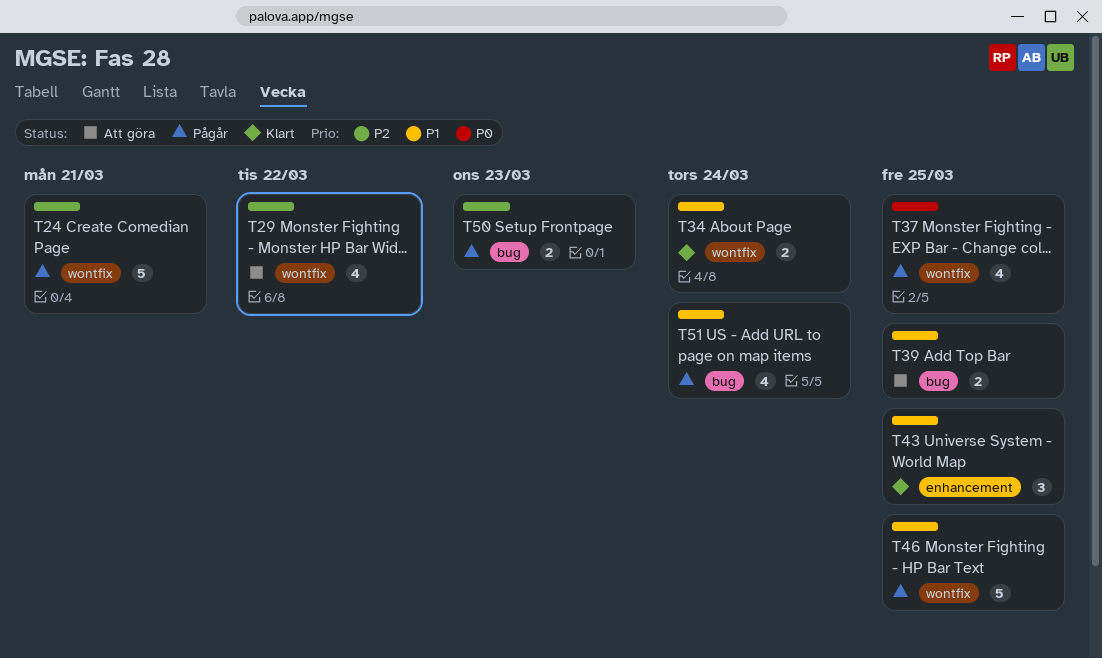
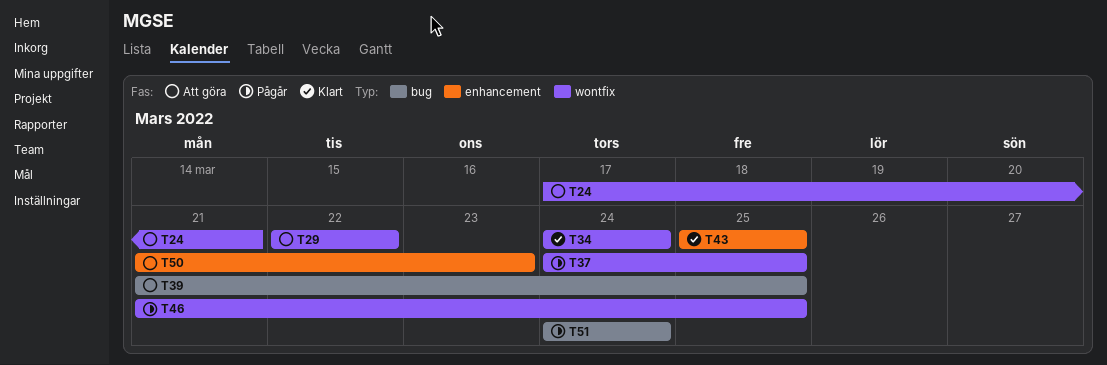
T24, status: Pågår -> Att göra
T50, status: Pågår -> Att göra
T50, label: bug -> enhancement

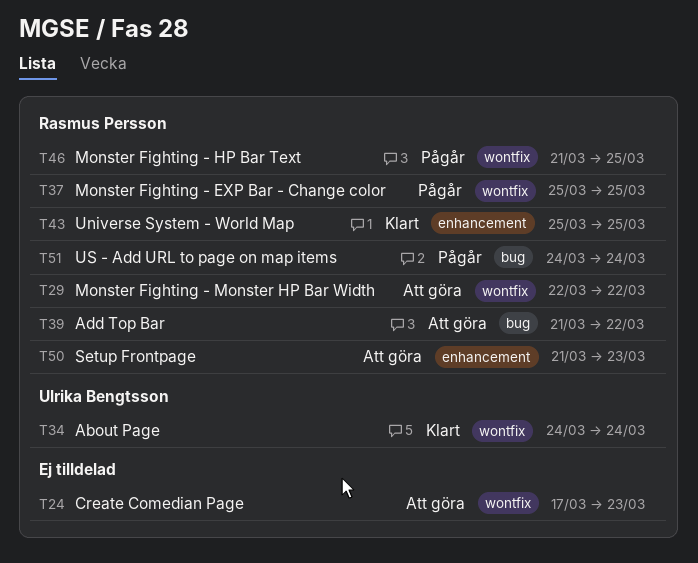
T24, due: Mar 21 -> Mar 23
T37, start: Mar 24 -> Mar 25
T39, due: Mar 25 -> Mar 22

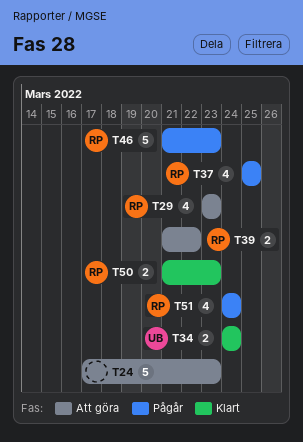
T29, start: Mar 22 -> Mar 23
T29, due: Mar 22 -> Mar 23
T43: present -> none
T46, due: Mar 25 -> Mar 23
T50, status: Att göra -> Klart

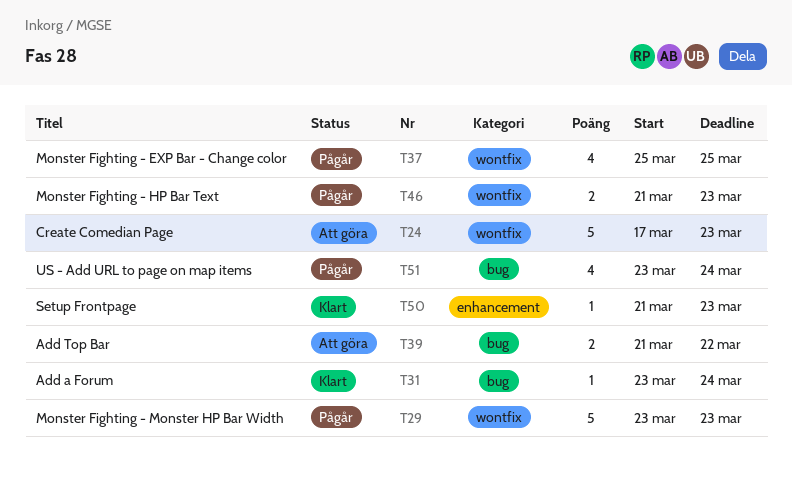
T29, status: Att göra -> Pågår
T29, estimate: 4 -> 5
T31: none -> present
T34: present -> none
T46, estimate: 5 -> 2
T50, estimate: 2 -> 1
T51, start: Mar 24 -> Mar 23

